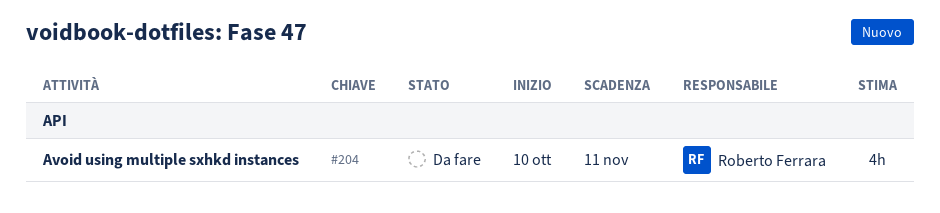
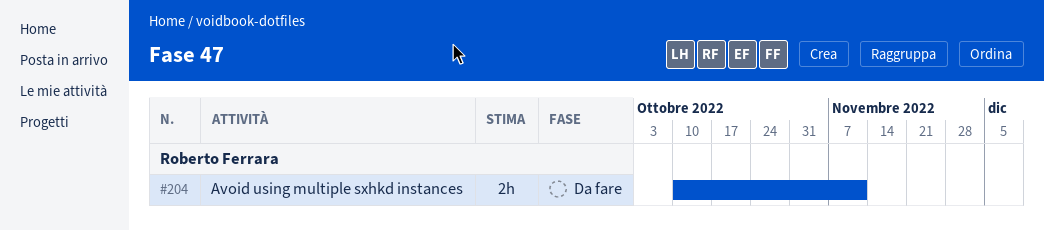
#204, estimate: 4h -> 2h

